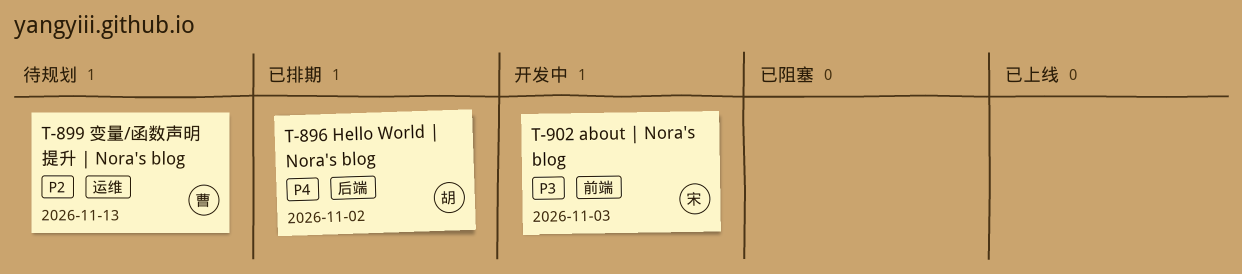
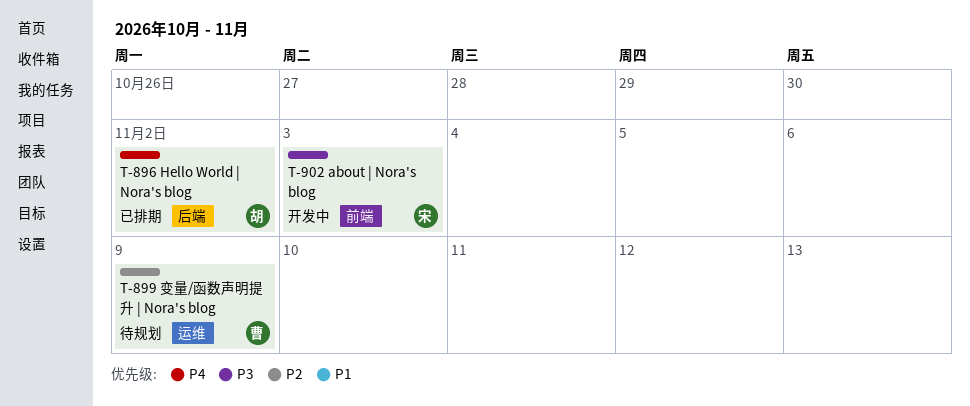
T-899, due: Nov 13 -> Nov 9

